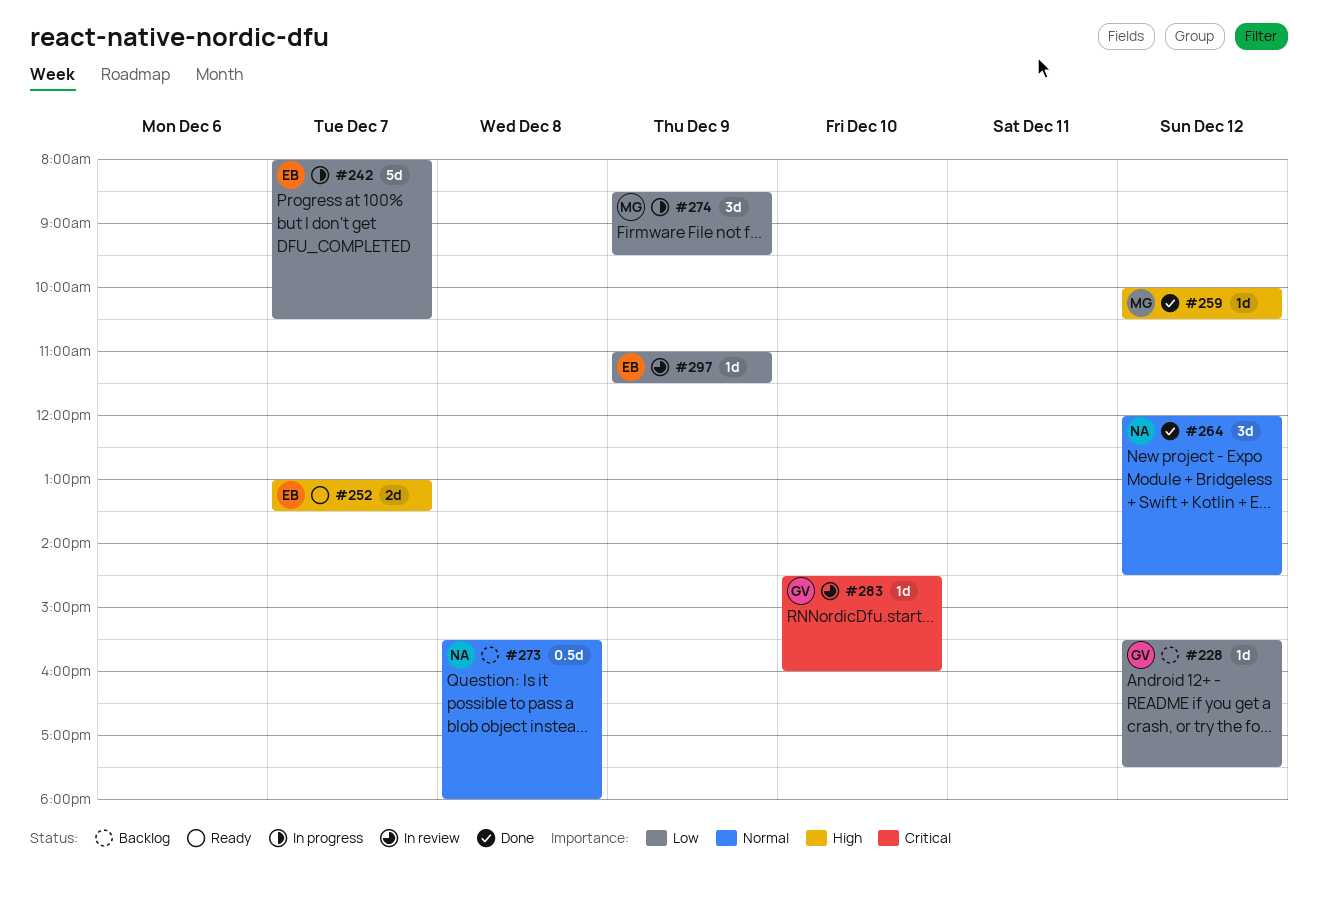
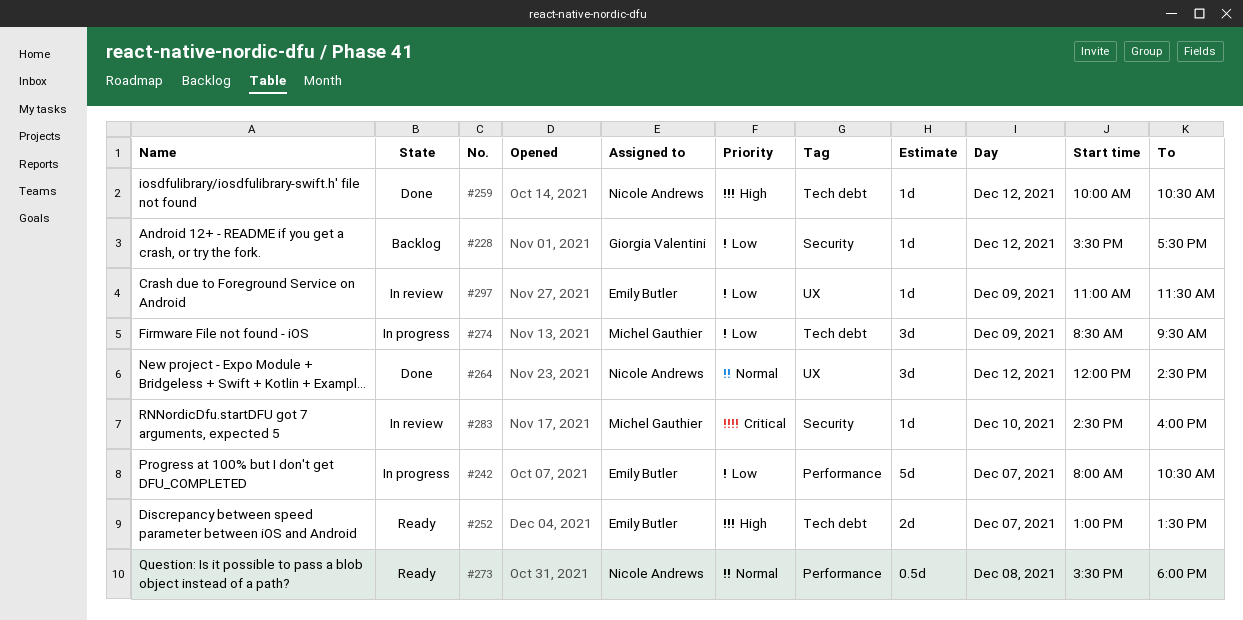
#259, owner: Michel Gauthier -> Nicole Andrews
#273, status: Backlog -> Ready
#283, owner: Giorgia Valentini -> Michel Gauthier

